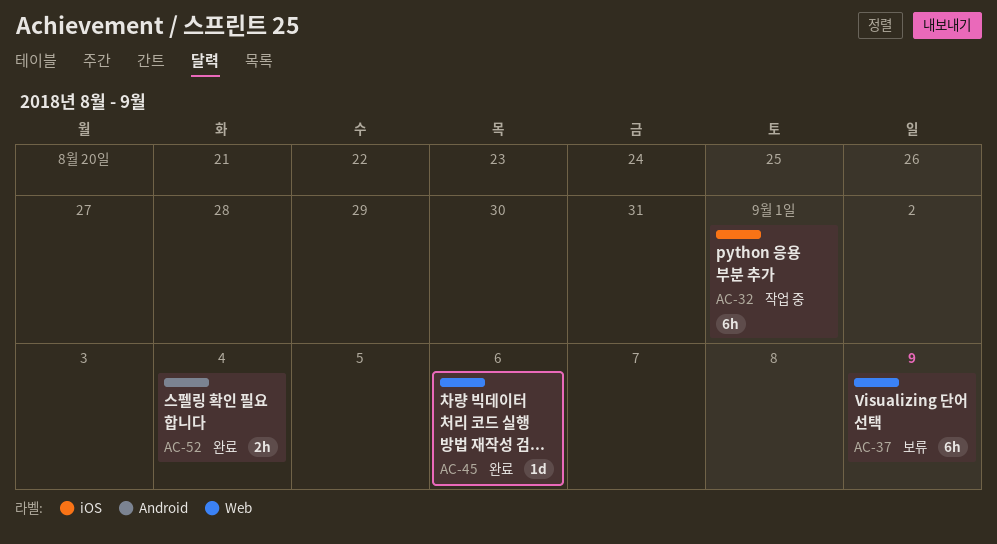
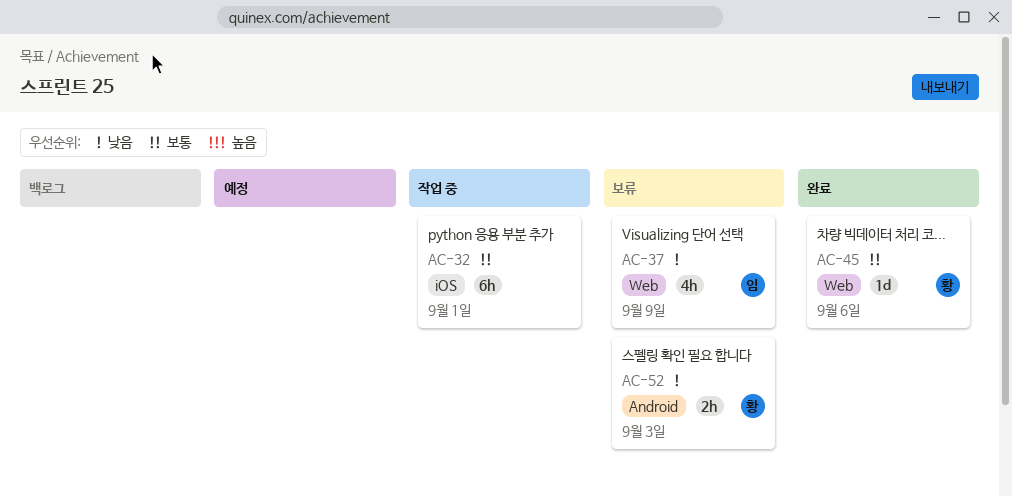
AC-37, estimate: 6h -> 4h
AC-52, status: 완료 -> 보류
AC-52, due: Sep 4 -> Sep 3

